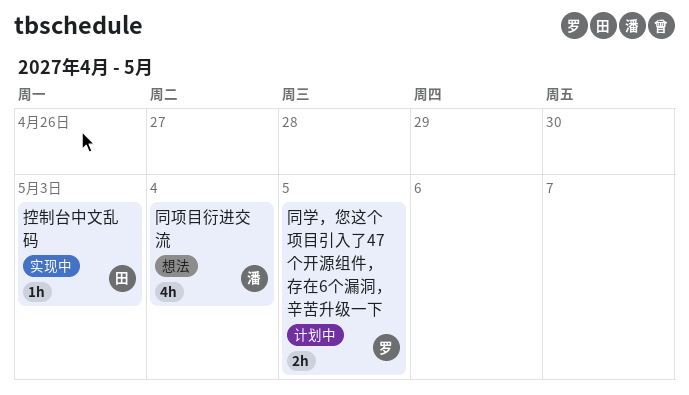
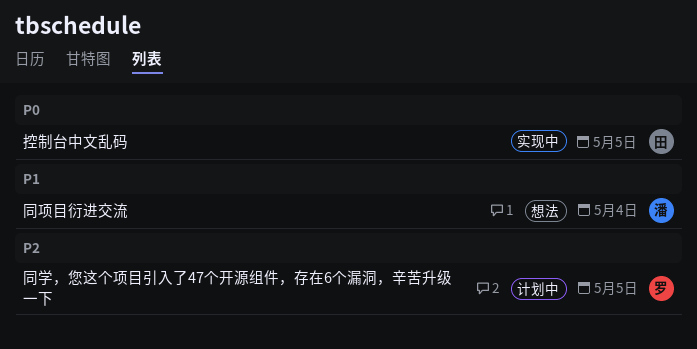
控制台中文乱码, due: May 3 -> May 5

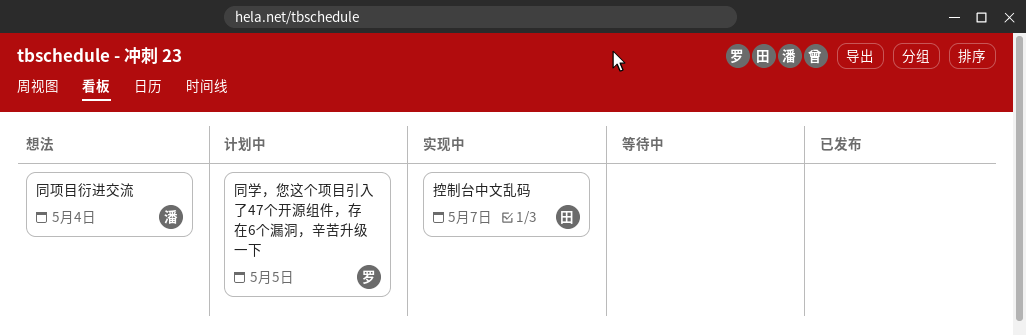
控制台中文乱码, due: May 5 -> May 7

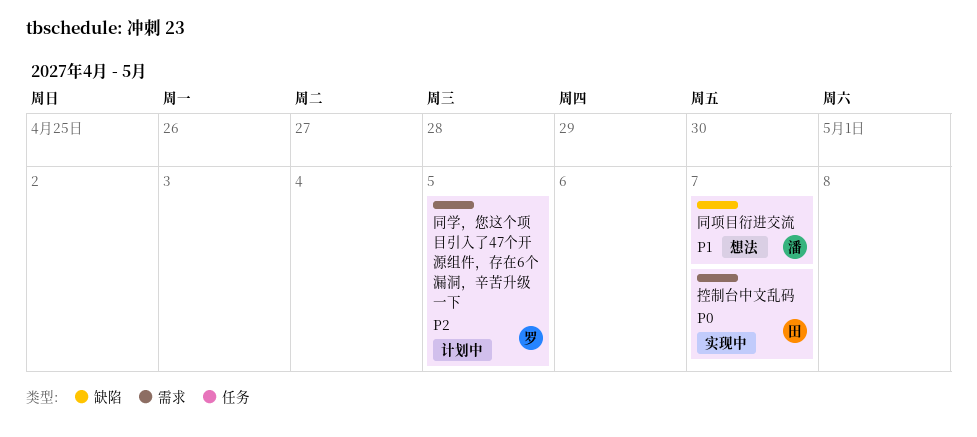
同项目衍进交流, due: May 4 -> May 7

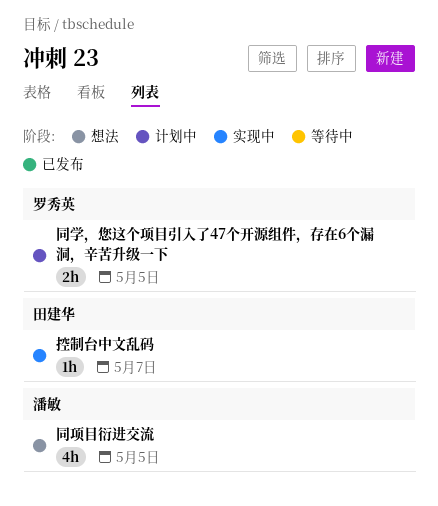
同项目衍进交流, due: May 7 -> May 5

